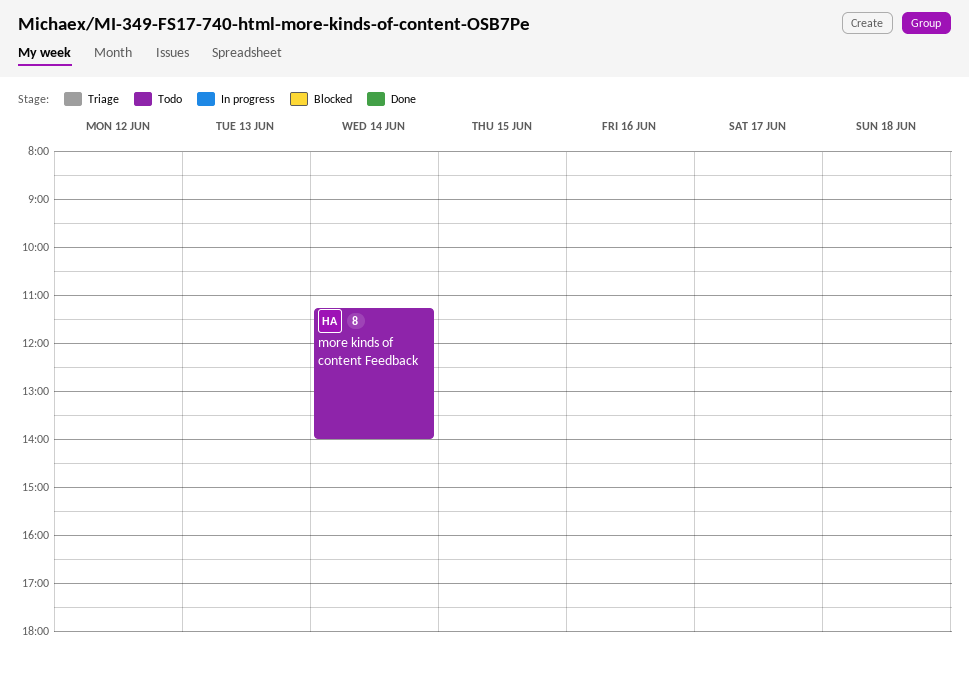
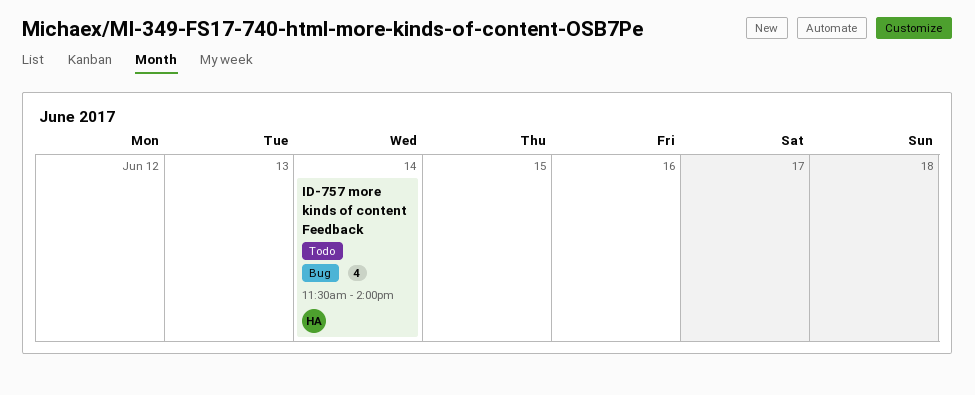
more kinds of content Feedback, estimate: 8 -> 4
more kinds of content Feedback, begins: 11:15 -> 11:30

